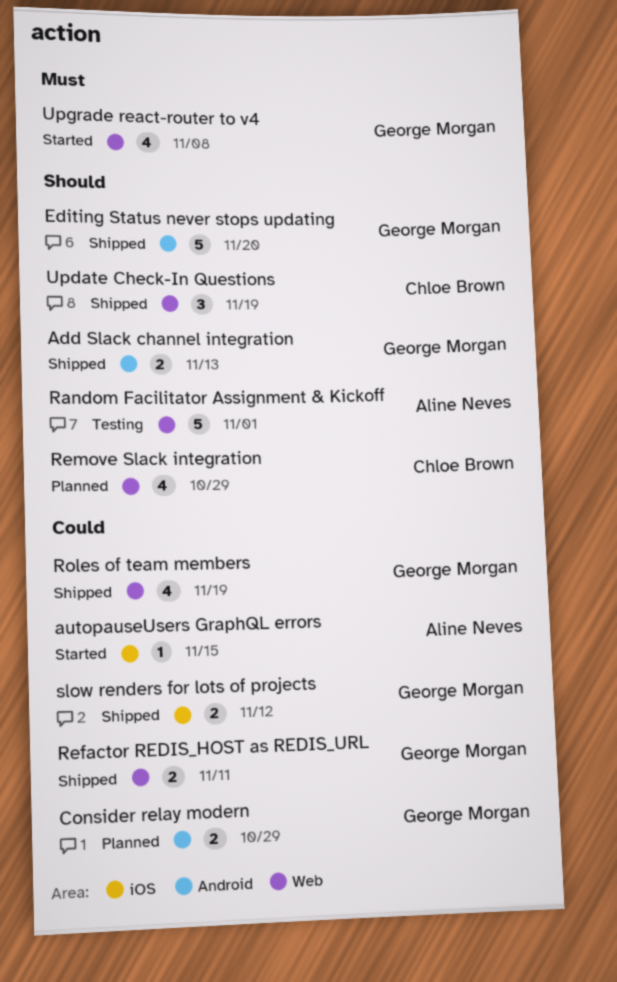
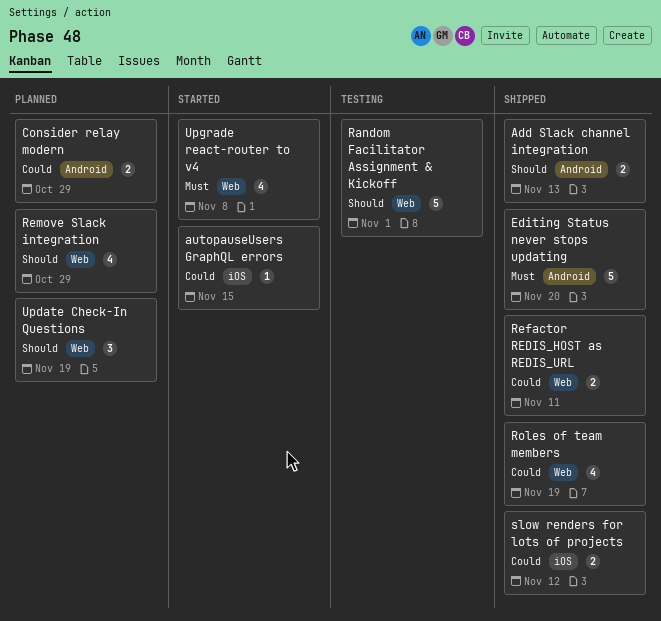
Editing Status never stops updating, priority: Should -> Must
Update Check-In Questions, status: Shipped -> Planned

